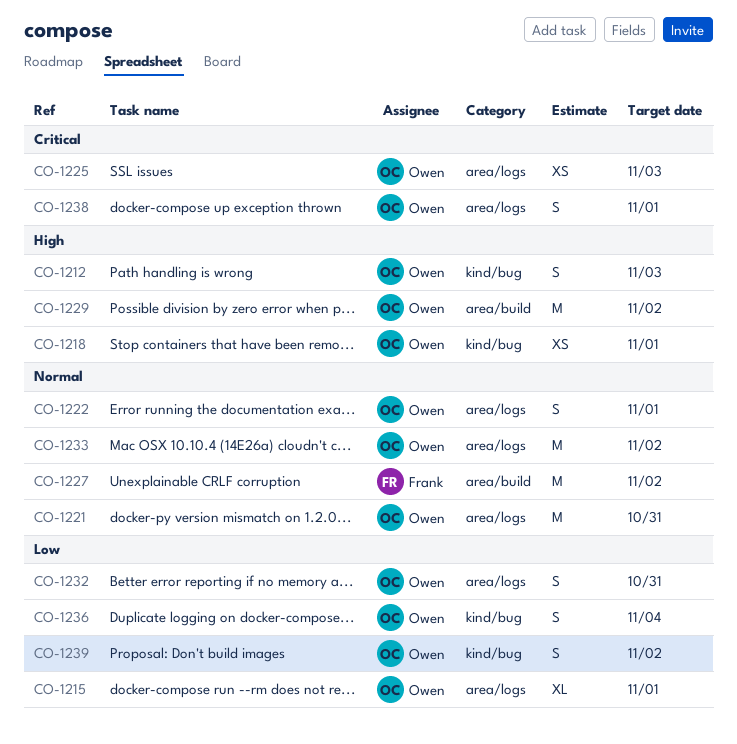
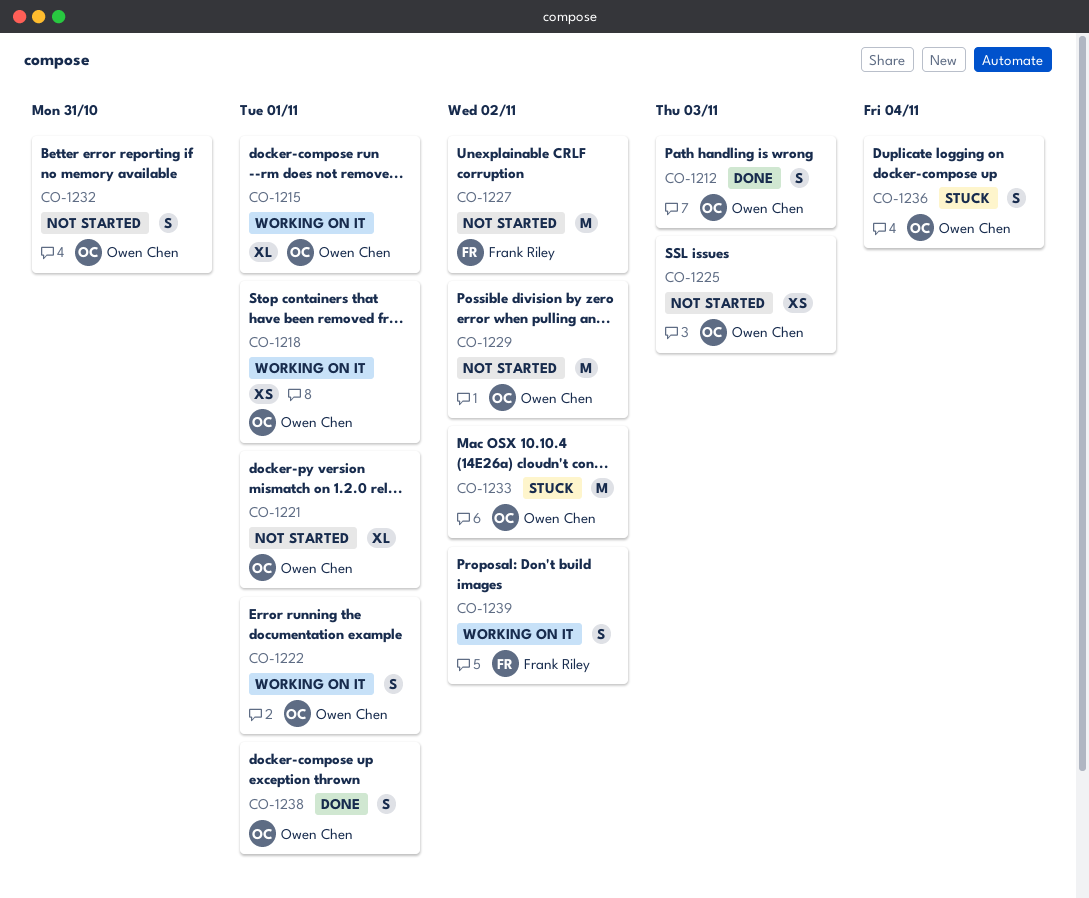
CO-1221, estimate: M -> XL
CO-1221, due: Oct 31 -> Nov 1
CO-1239, owner: Owen Chen -> Frank Riley

